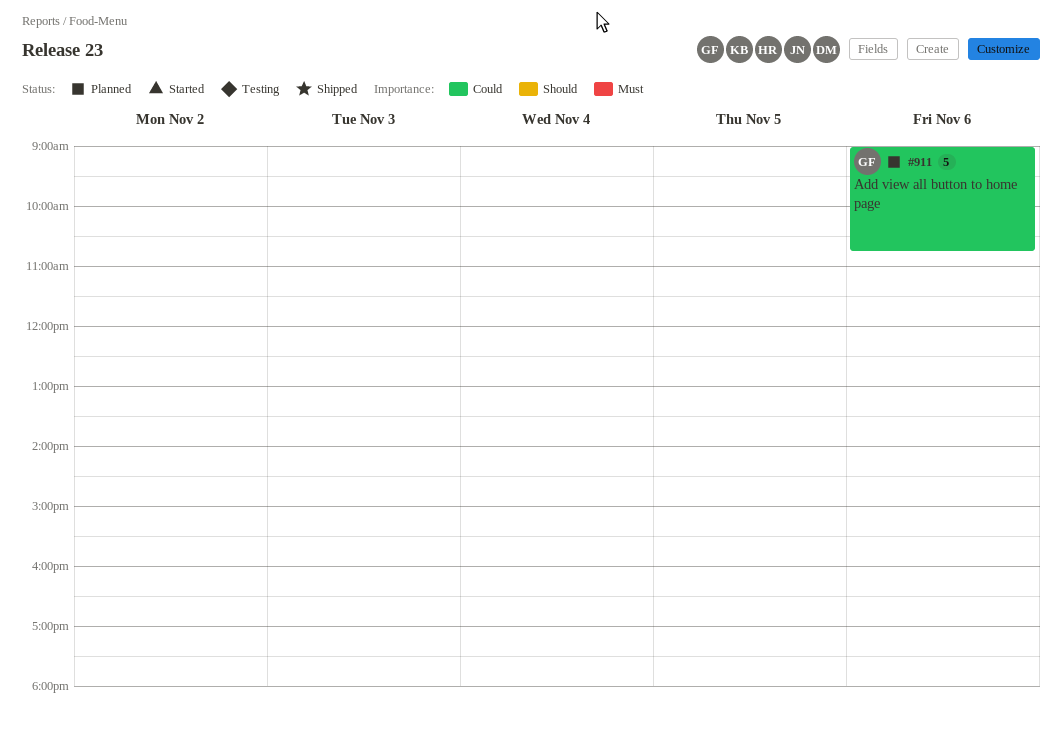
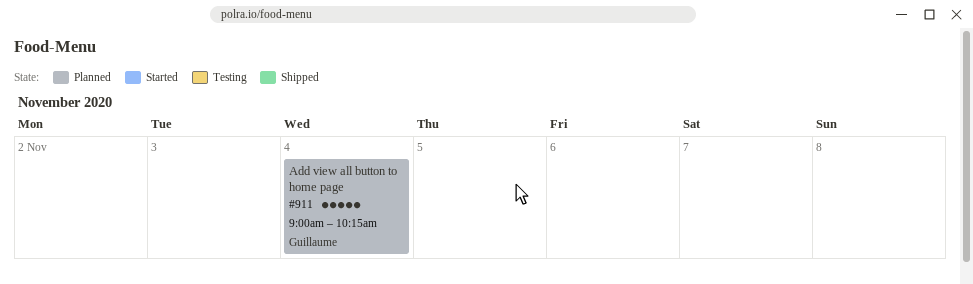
#911, day: Nov 6 -> Nov 4
#911, ends: 10:45 -> 10:15

